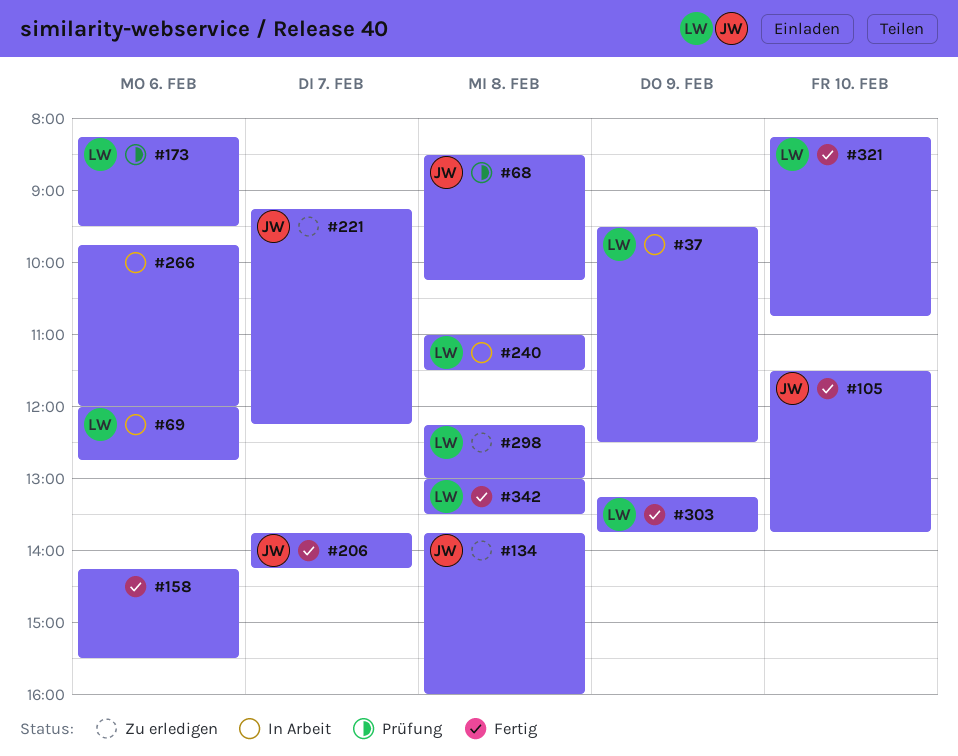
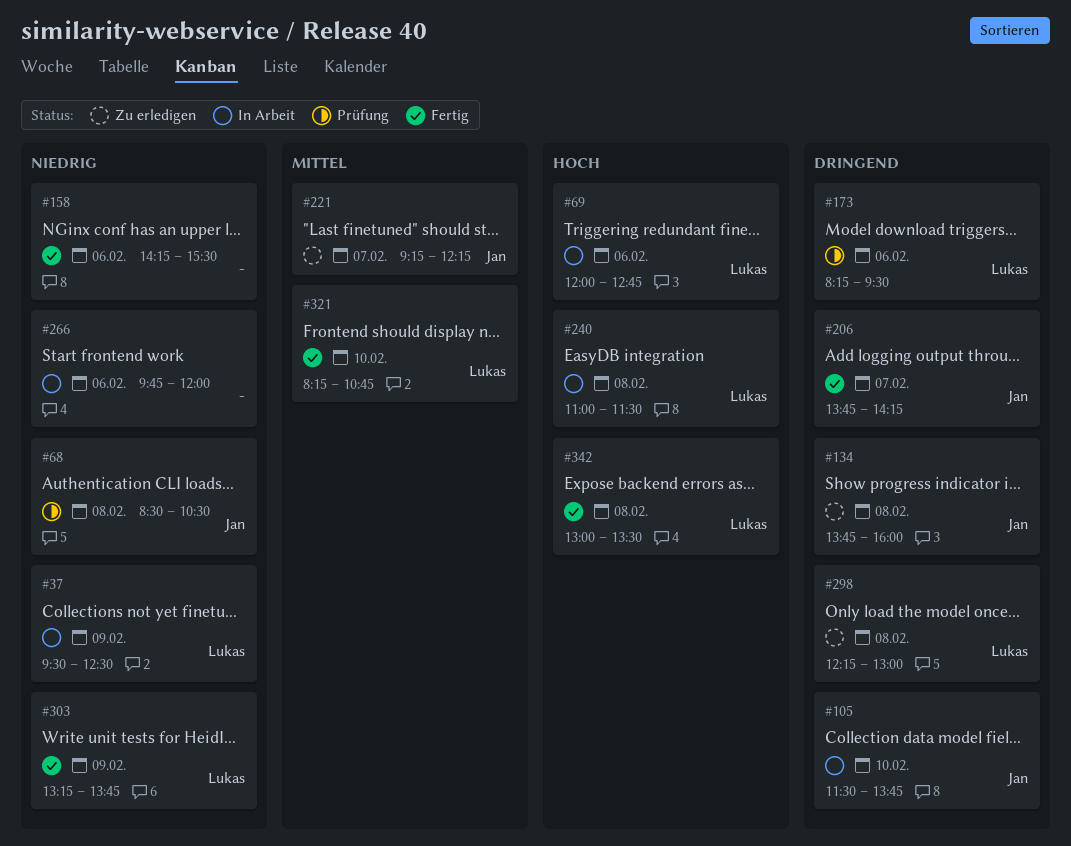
#68, ends: 10:15 -> 10:30
#105, status: Fertig -> In Arbeit

